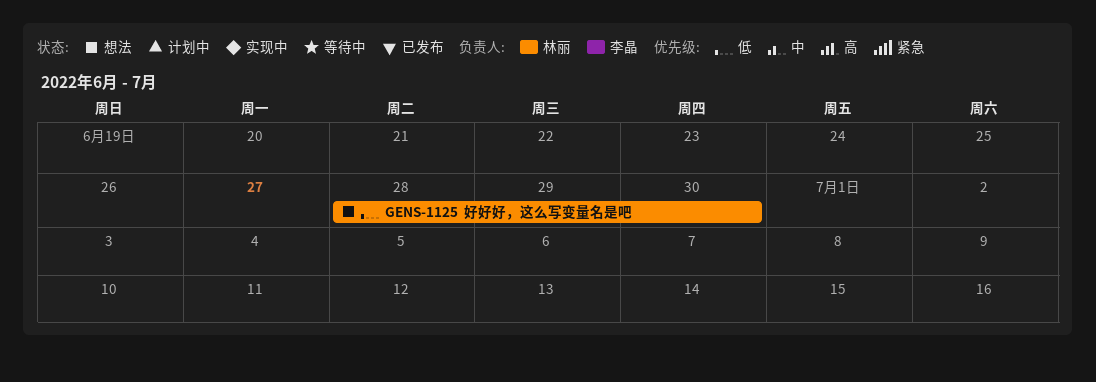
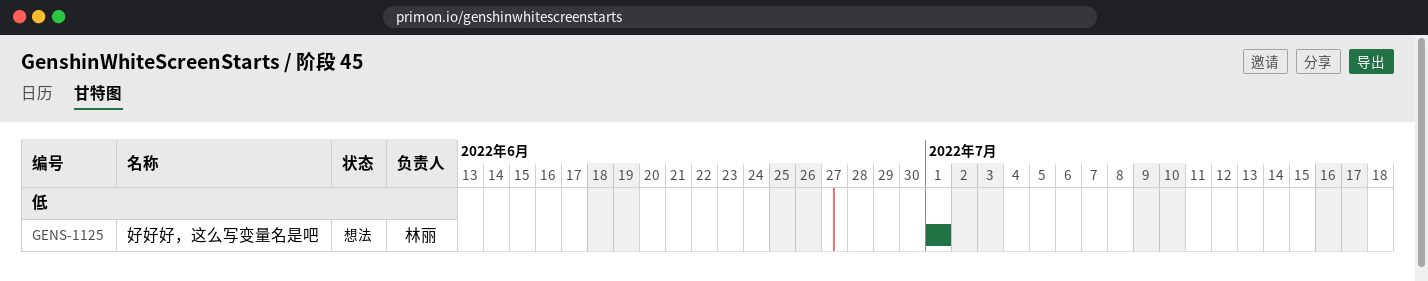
GENS-1125, start: Jun 28 -> Jul 1
GENS-1125, due: Jun 30 -> Jul 1

